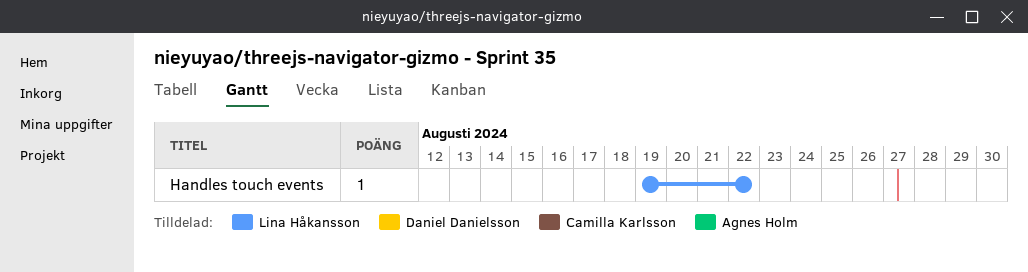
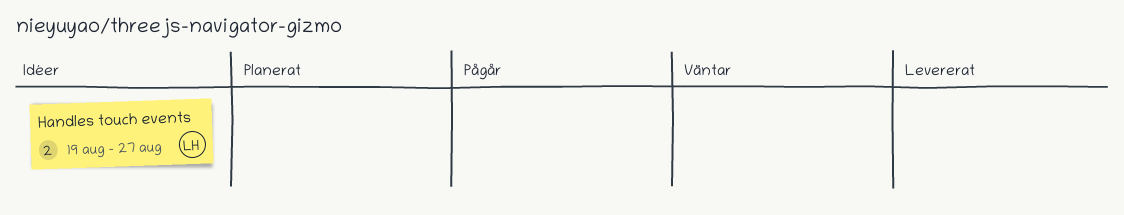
Handles touch events, estimate: 1 -> 2
Handles touch events, due: Aug 22 -> Aug 27

